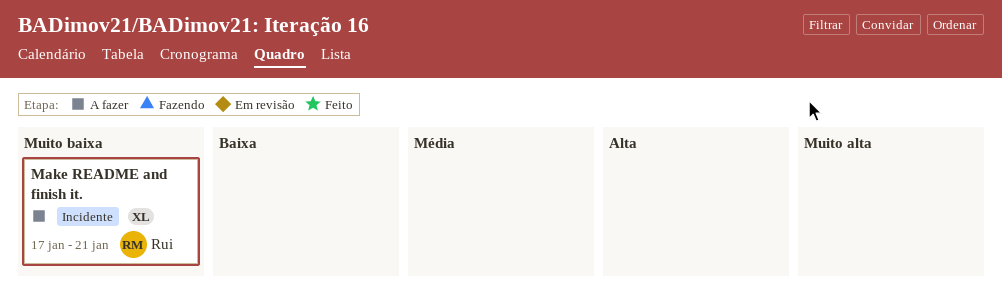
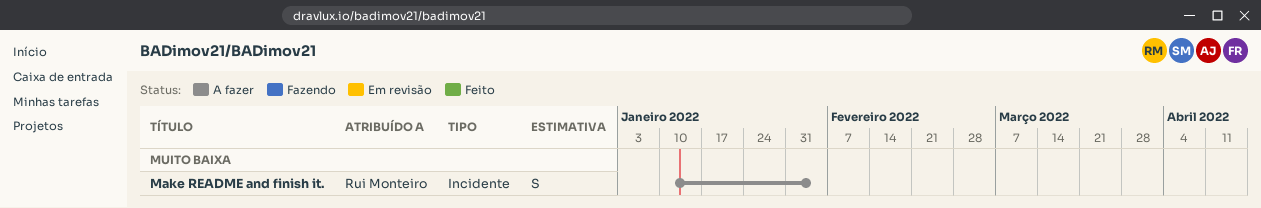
Make README and finish it., estimate: XL -> S
Make README and finish it., start: Jan 17 -> Jan 10
Make README and finish it., due: Jan 21 -> Feb 4

